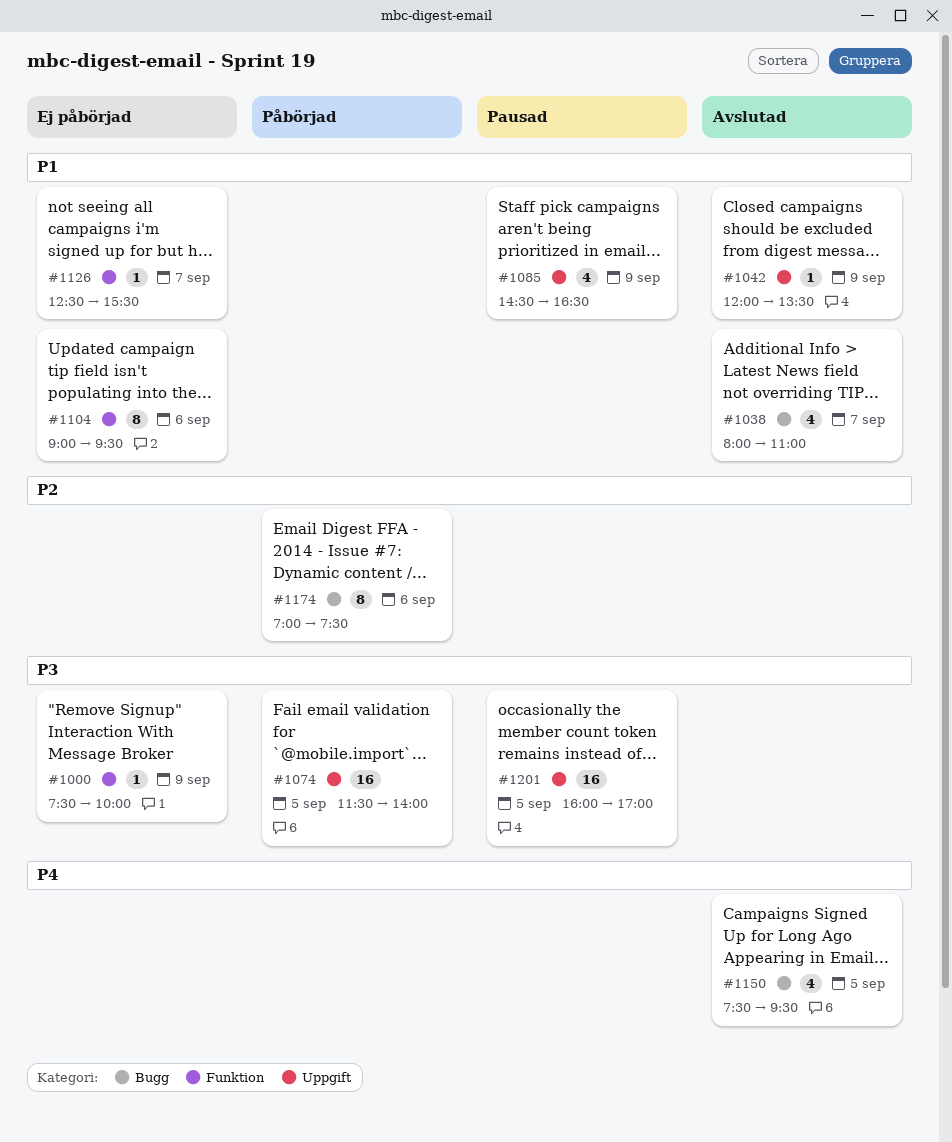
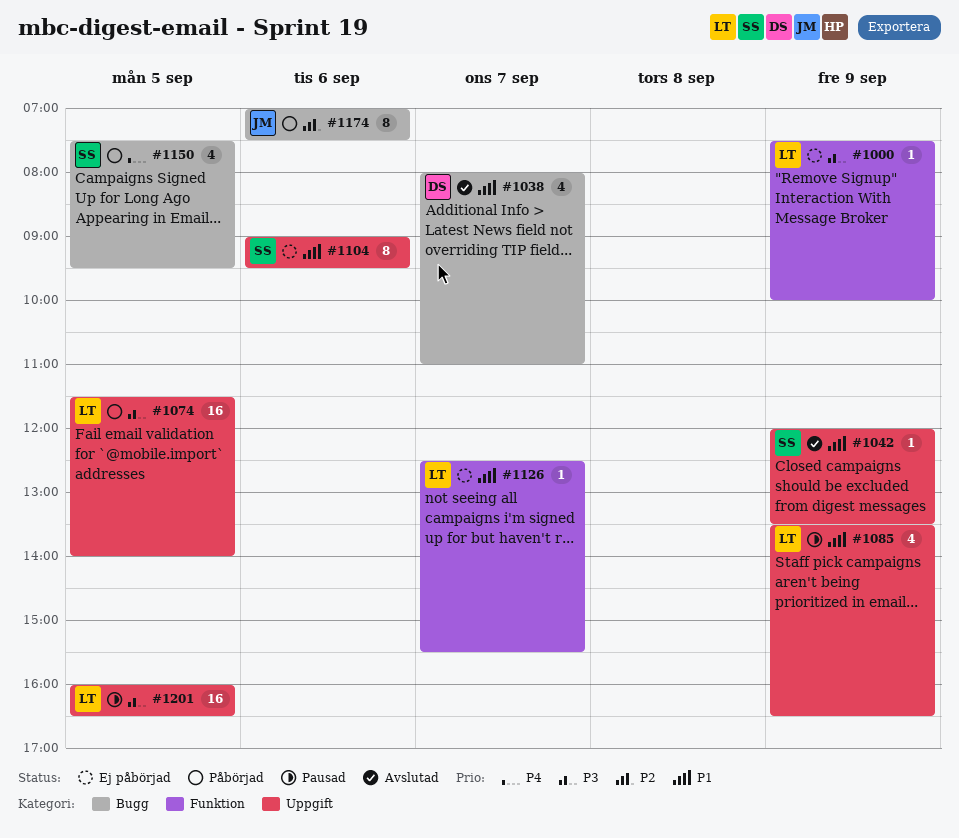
#1085, begins: 14:30 -> 13:30
#1104, label: Funktion -> Uppgift
#1150, status: Avslutad -> Påbörjad
#1201, ends: 17:00 -> 16:30

